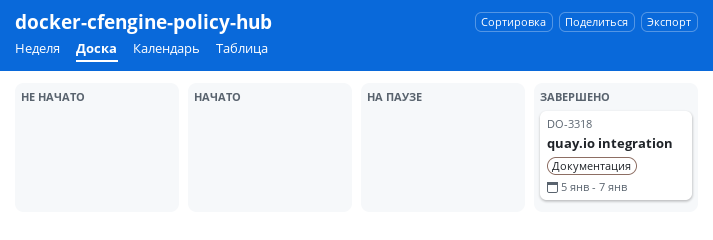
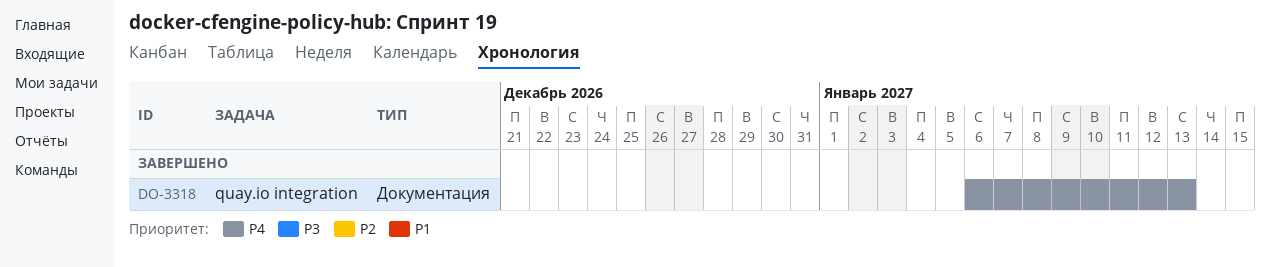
DO-3318, start: Jan 5 -> Jan 6
DO-3318, due: Jan 7 -> Jan 13

